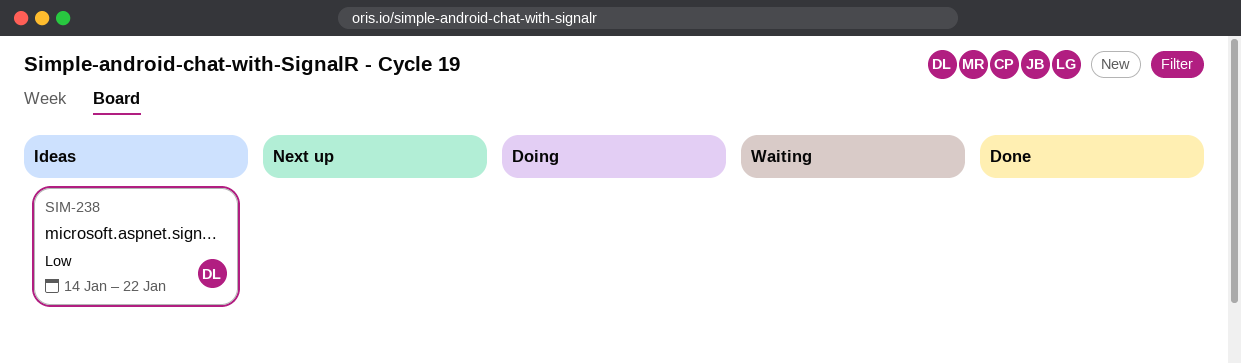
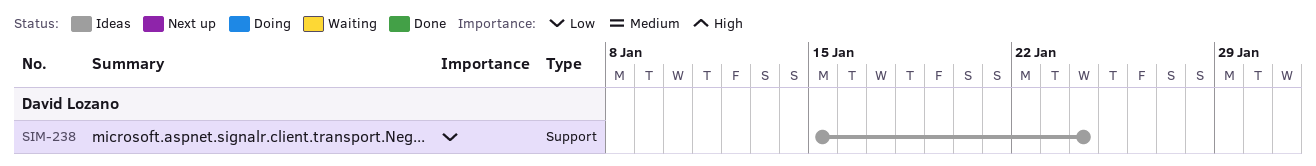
SIM-238, start: Jan 14 -> Jan 15
SIM-238, due: Jan 22 -> Jan 24

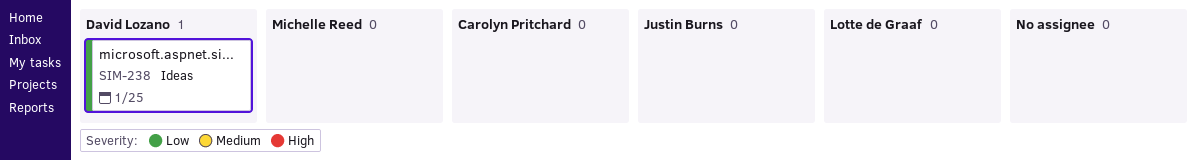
SIM-238, due: Jan 24 -> Jan 25

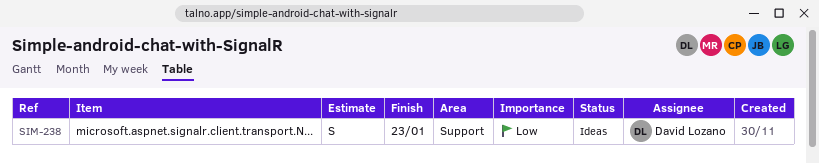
SIM-238, due: Jan 25 -> Jan 23

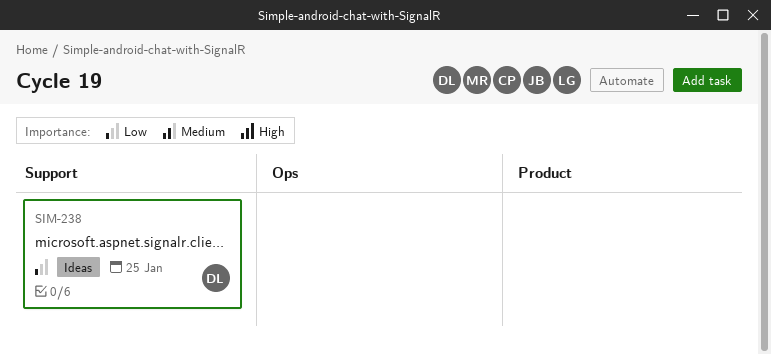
SIM-238, due: Jan 23 -> Jan 25

